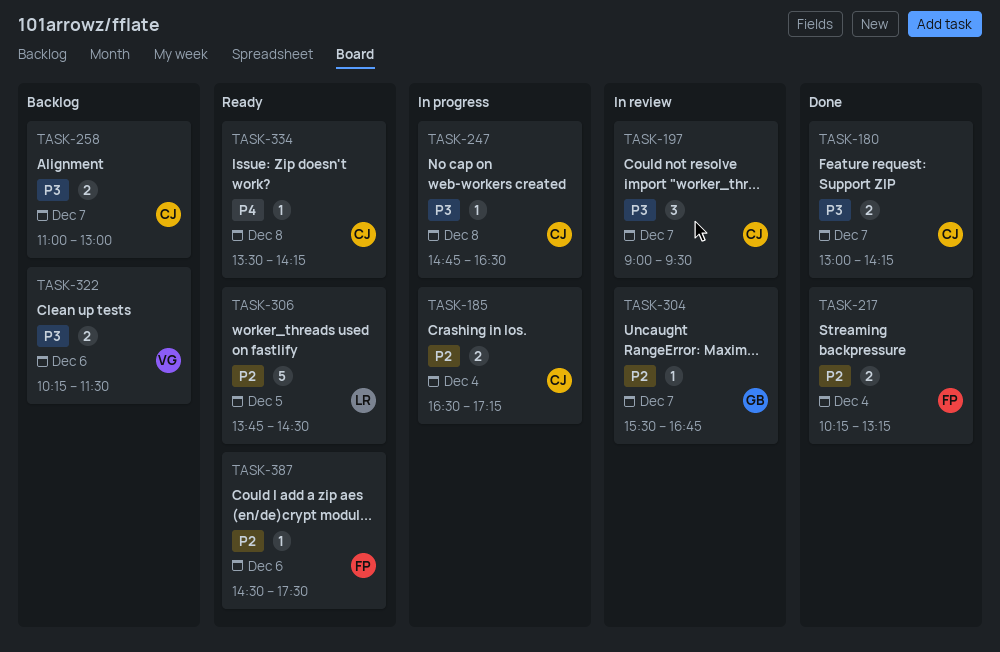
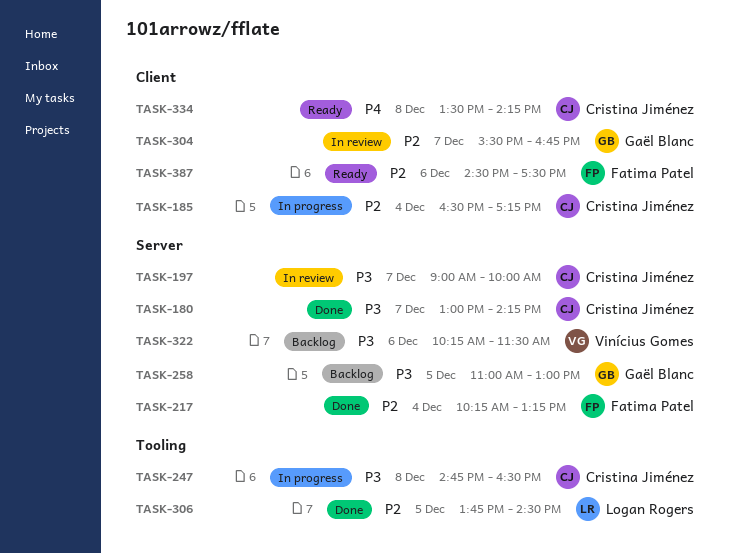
TASK-197, ends: 09:30 -> 10:00
TASK-258, owner: Cristina Jiménez -> Gaël Blanc
TASK-258, day: Dec 7 -> Dec 5
TASK-306, status: Ready -> Done

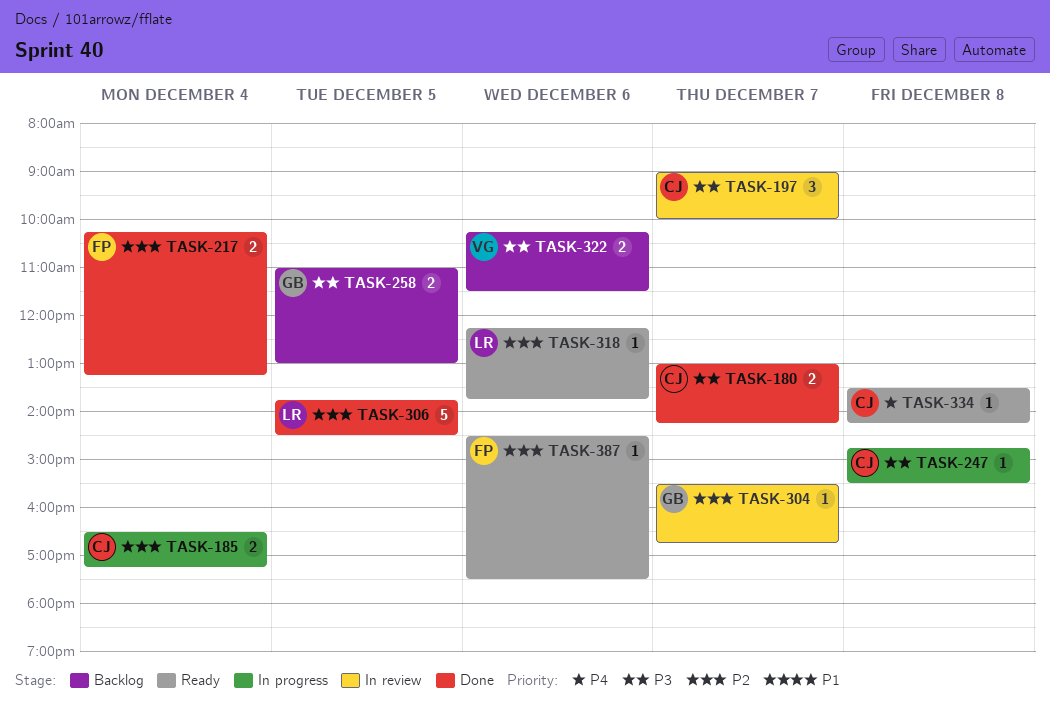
TASK-247, ends: 16:30 -> 15:30
TASK-318: none -> present

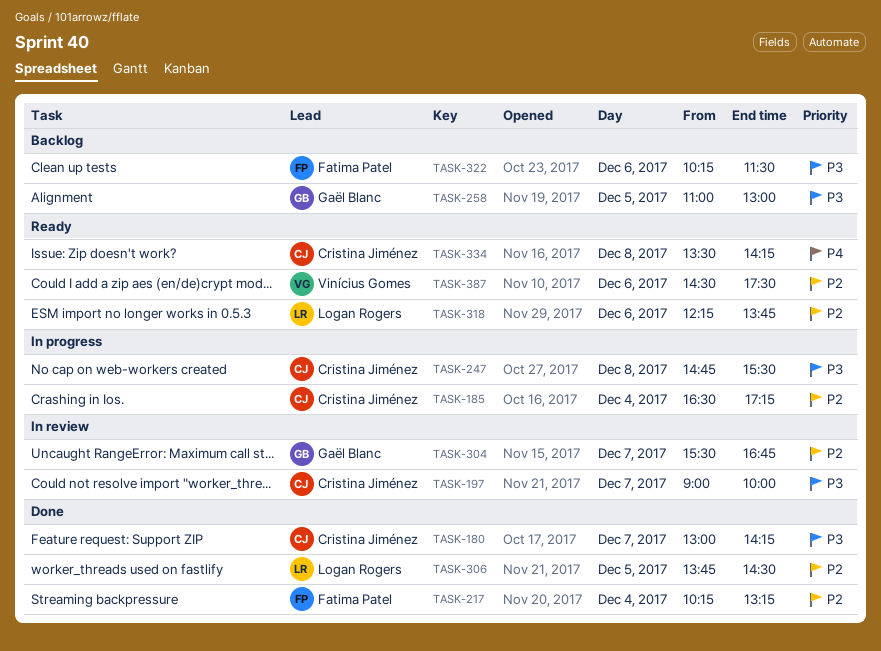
TASK-322, owner: Vinícius Gomes -> Fatima Patel
TASK-387, owner: Fatima Patel -> Vinícius Gomes

